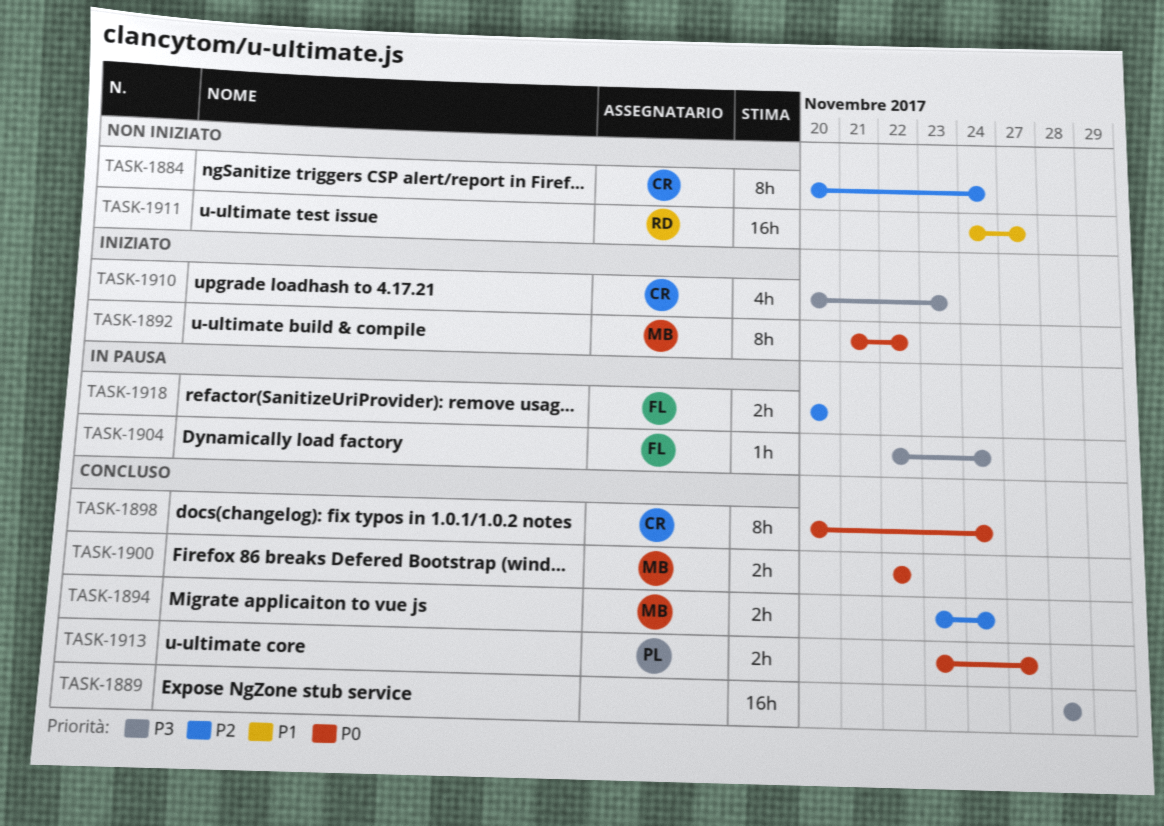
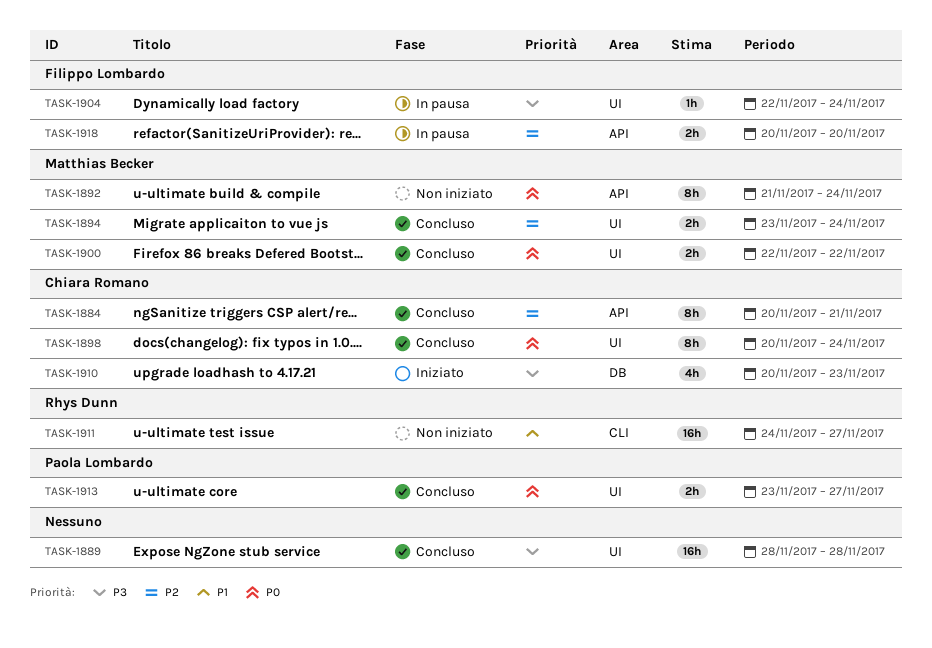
TASK-1884, status: Non iniziato -> Concluso
TASK-1884, due: Nov 24 -> Nov 21
TASK-1892, status: Iniziato -> Non iniziato
TASK-1892, due: Nov 22 -> Nov 24

